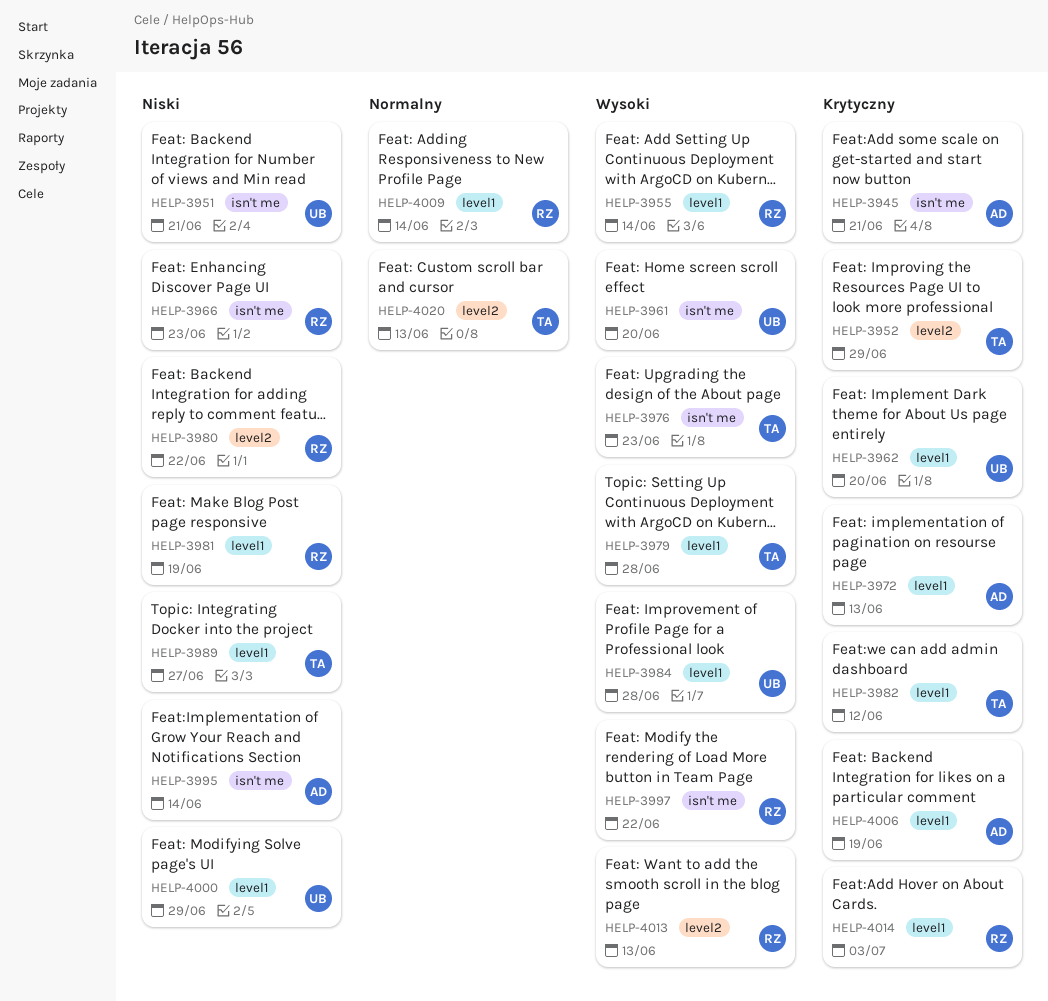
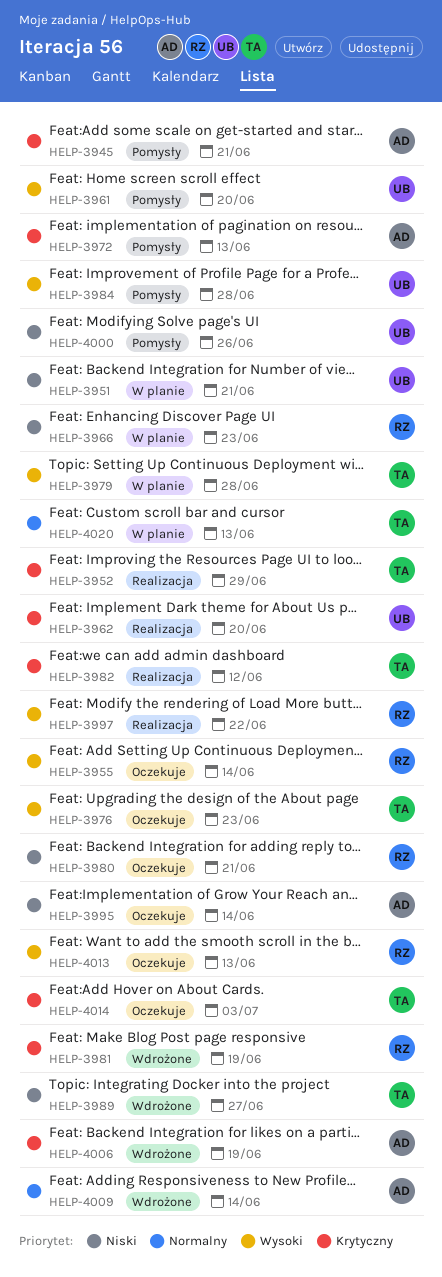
HELP-3980, due: Jun 22 -> Jun 21
HELP-3981, priority: Niski -> Krytyczny
HELP-4000, due: Jun 29 -> Jun 26
HELP-4009, owner: RZ -> AD
HELP-4014, owner: RZ -> TA

